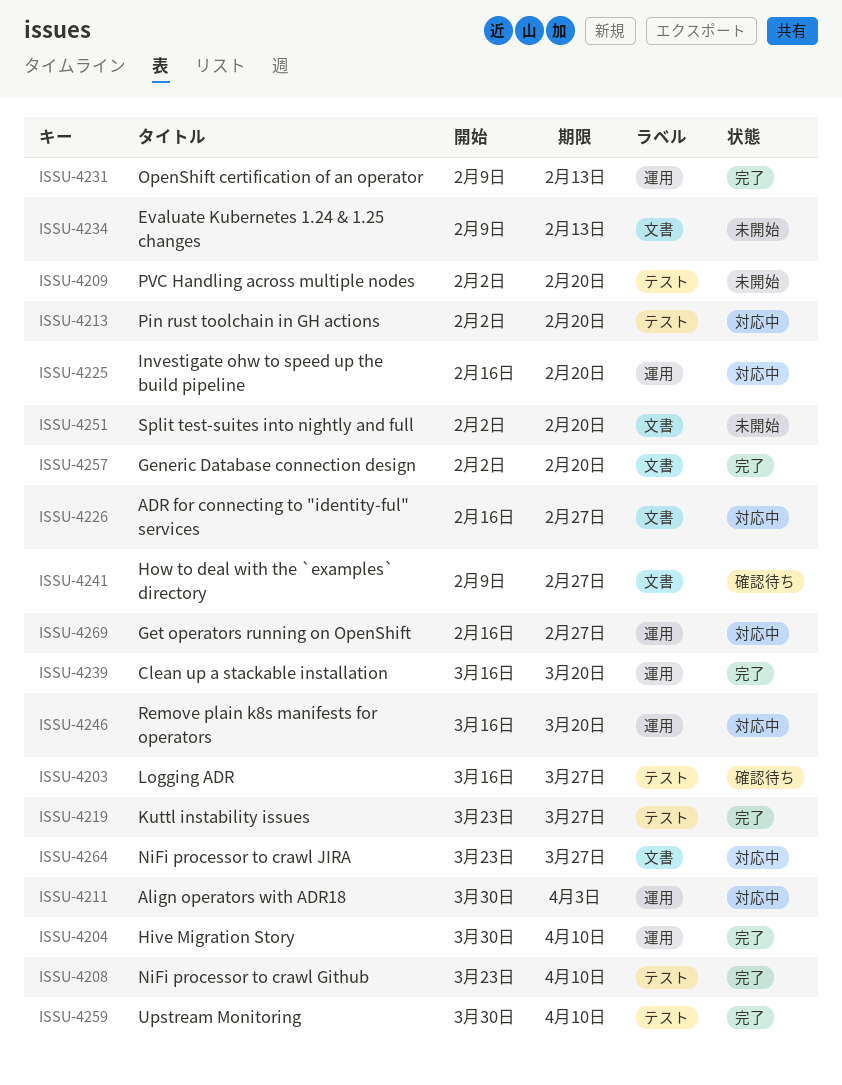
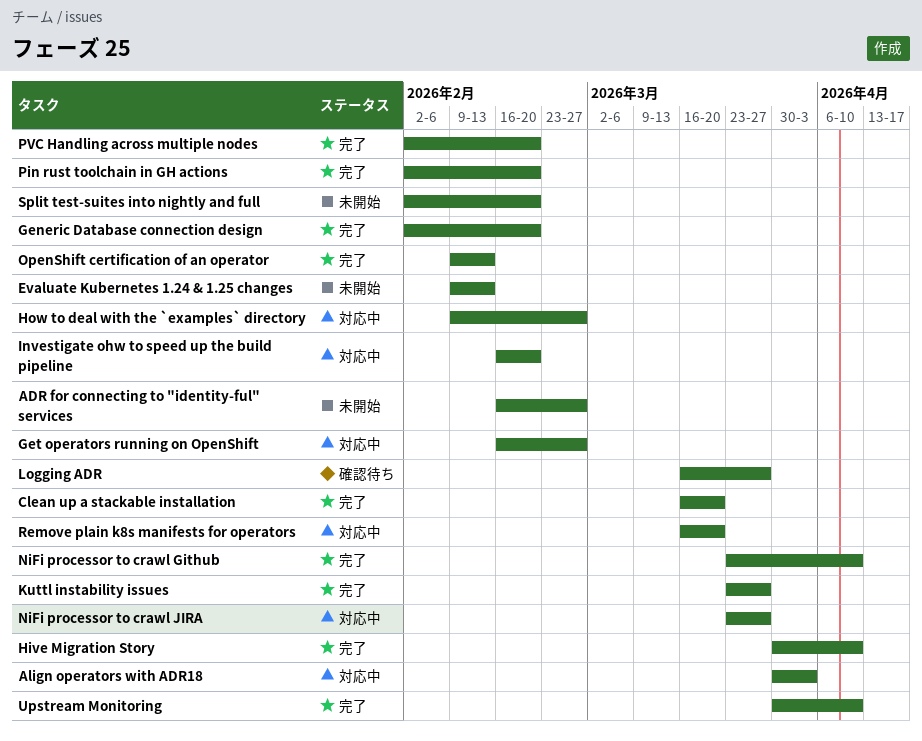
ADR for connecting to "identity-ful" services, status: 対応中 -> 未開始
How to deal with the `examples` directory, status: 確認待ち -> 対応中
Pin rust toolchain in GH actions, status: 対応中 -> 完了
PVC Handling across multiple nodes, status: 未開始 -> 完了

